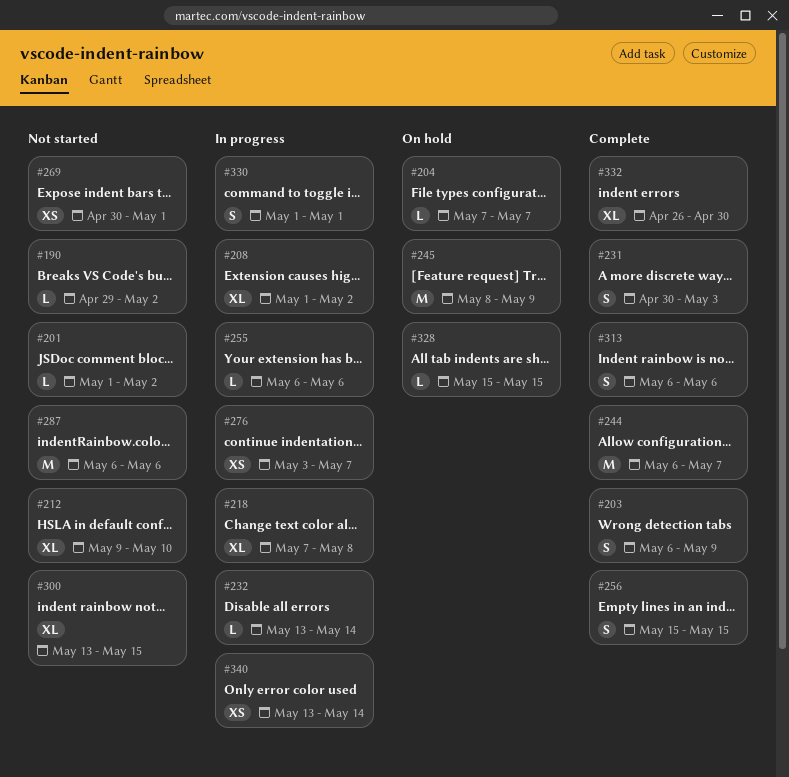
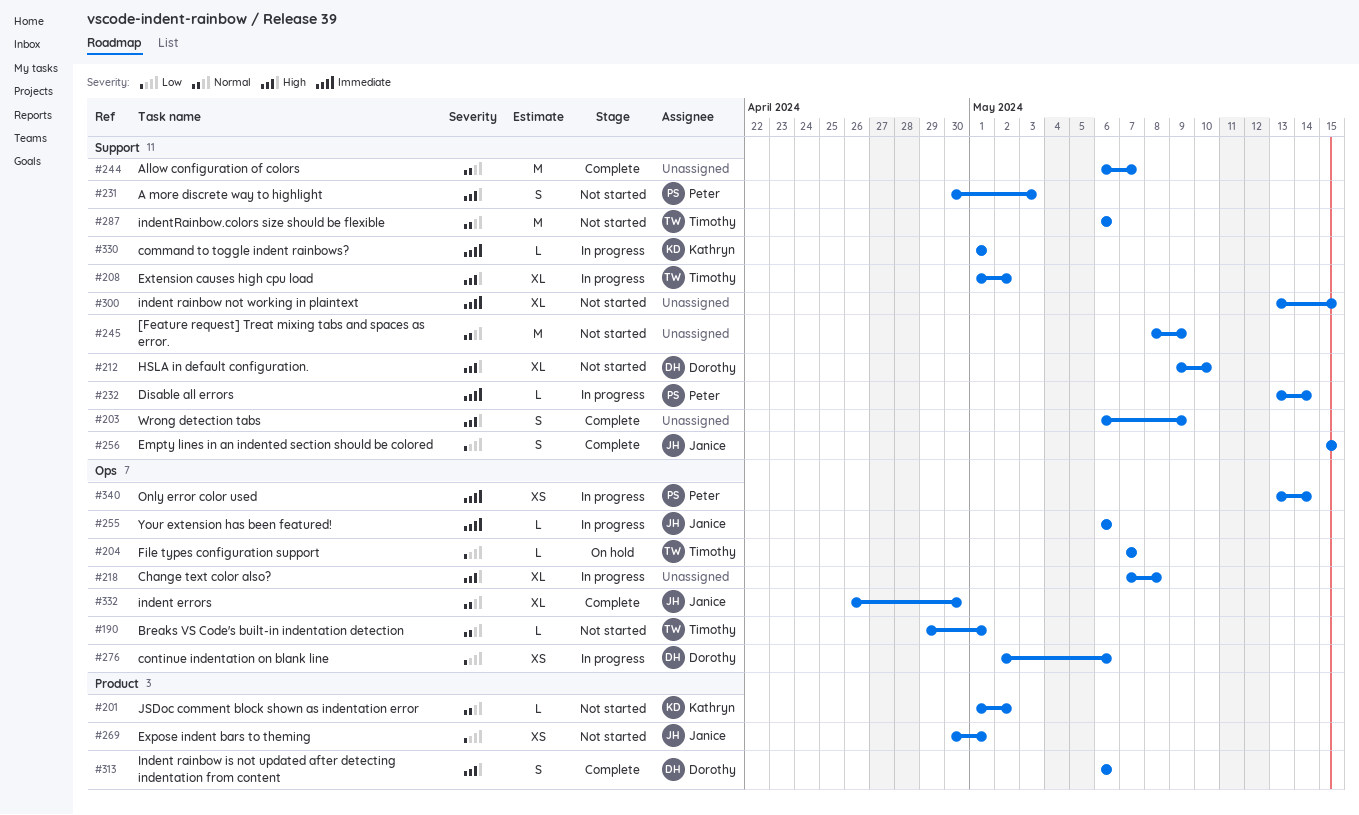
#190, due: May 2 -> May 1
#231, status: Complete -> Not started
#245, status: On hold -> Not started
#276, start: May 3 -> May 2
#276, due: May 7 -> May 6
#328: present -> none
#330, estimate: S -> L

